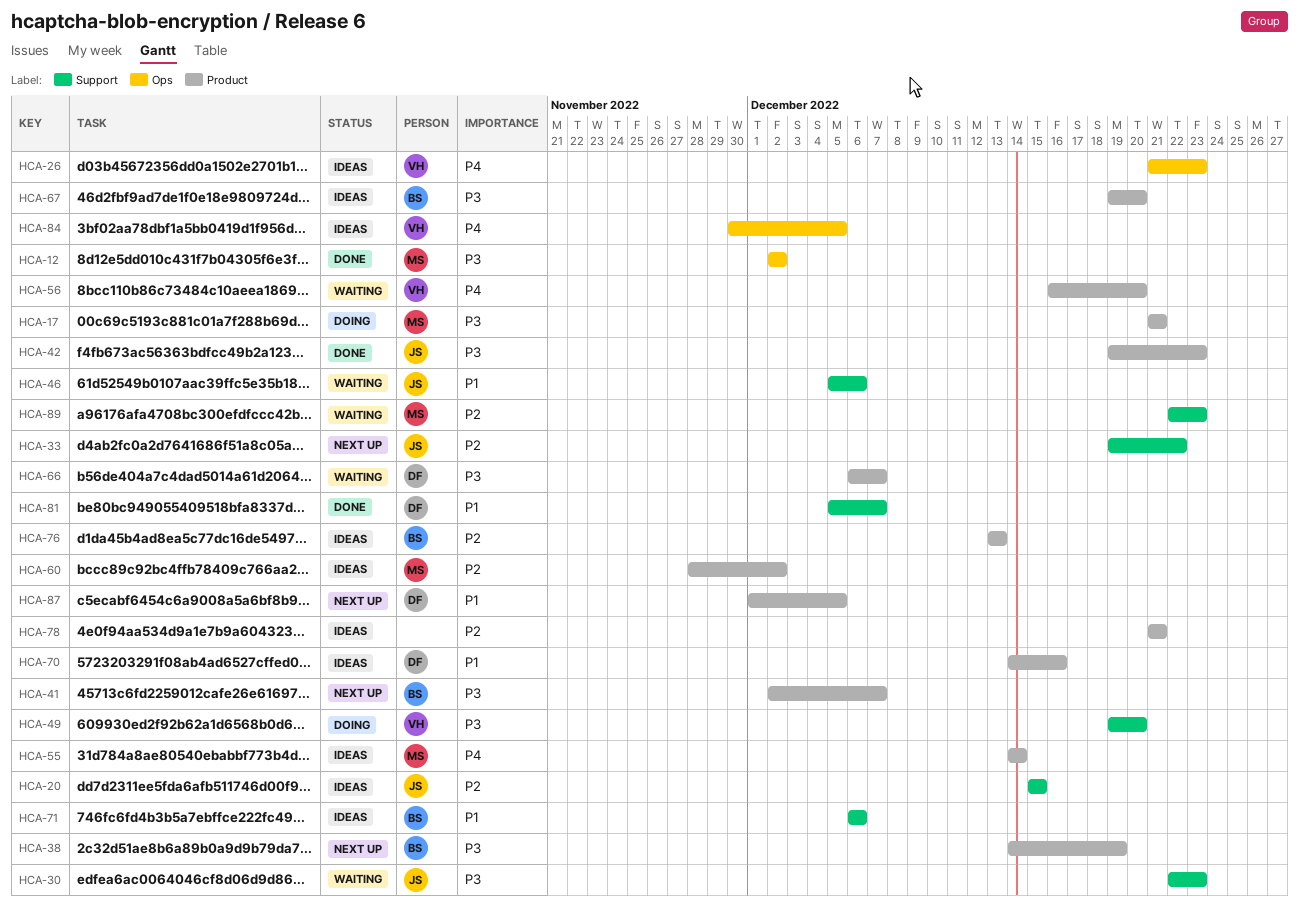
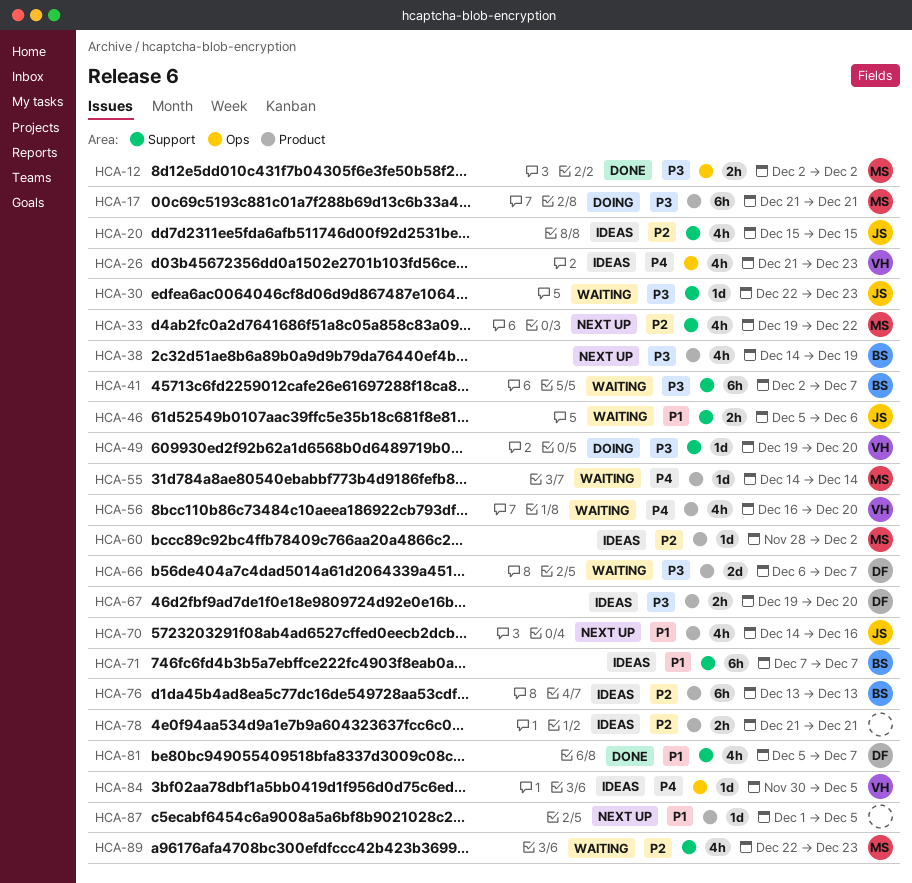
HCA-33, owner: JS -> MS
HCA-41, status: Next up -> Waiting
HCA-41, label: Product -> Support
HCA-42: present -> none
HCA-55, status: Ideas -> Waiting
HCA-67, owner: BS -> DF
HCA-70, status: Ideas -> Next up
HCA-70, owner: DF -> JS
HCA-71, start: Dec 6 -> Dec 7
HCA-71, due: Dec 6 -> Dec 7
HCA-87, owner: DF -> none

